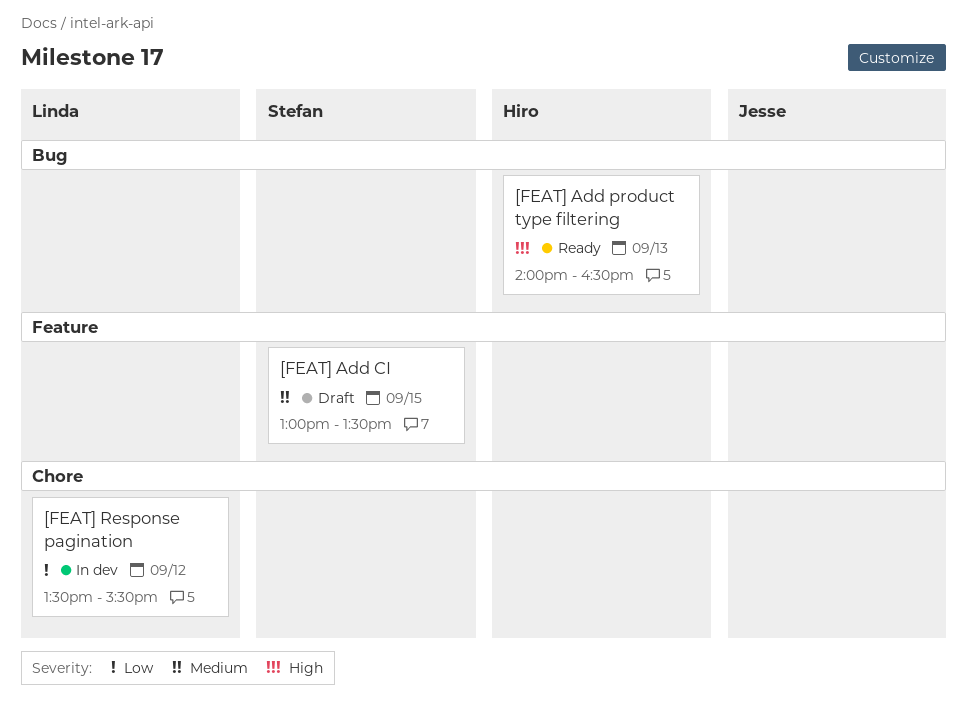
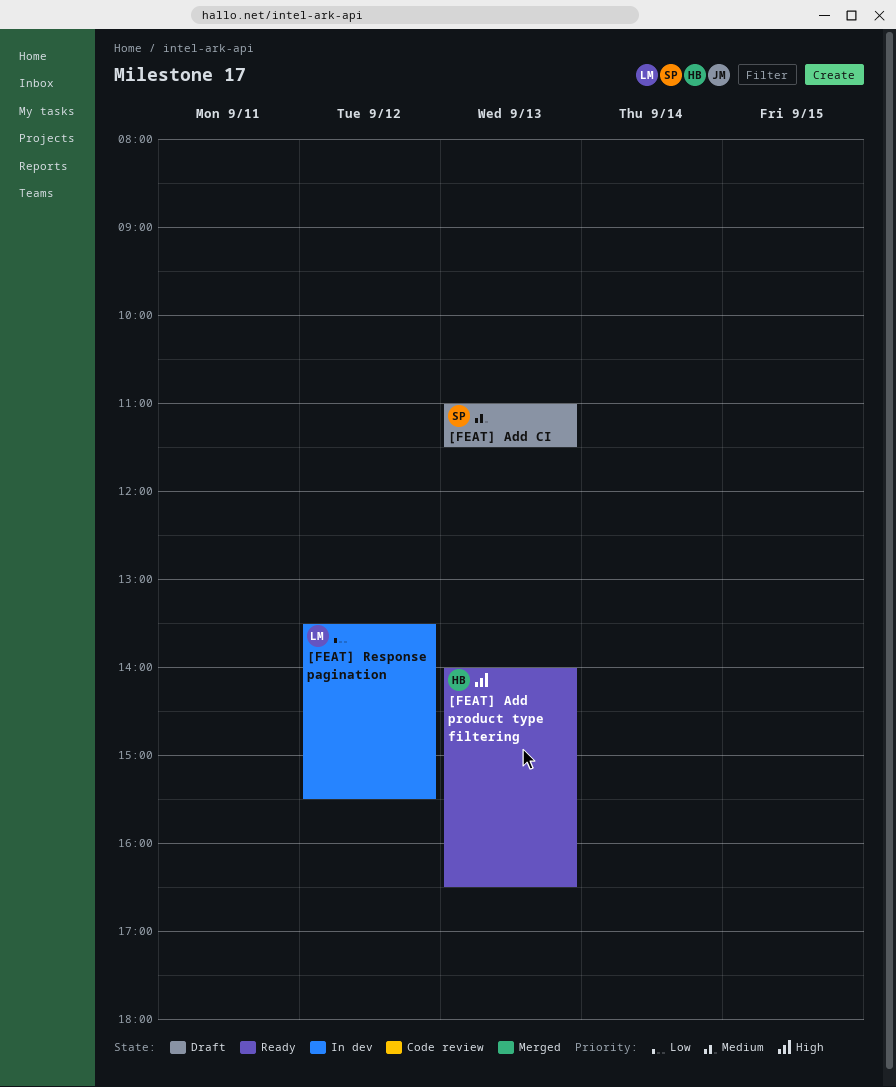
[FEAT] Add CI, day: Sep 15 -> Sep 13
[FEAT] Add CI, begins: 13:00 -> 11:00
[FEAT] Add CI, ends: 13:30 -> 11:30

